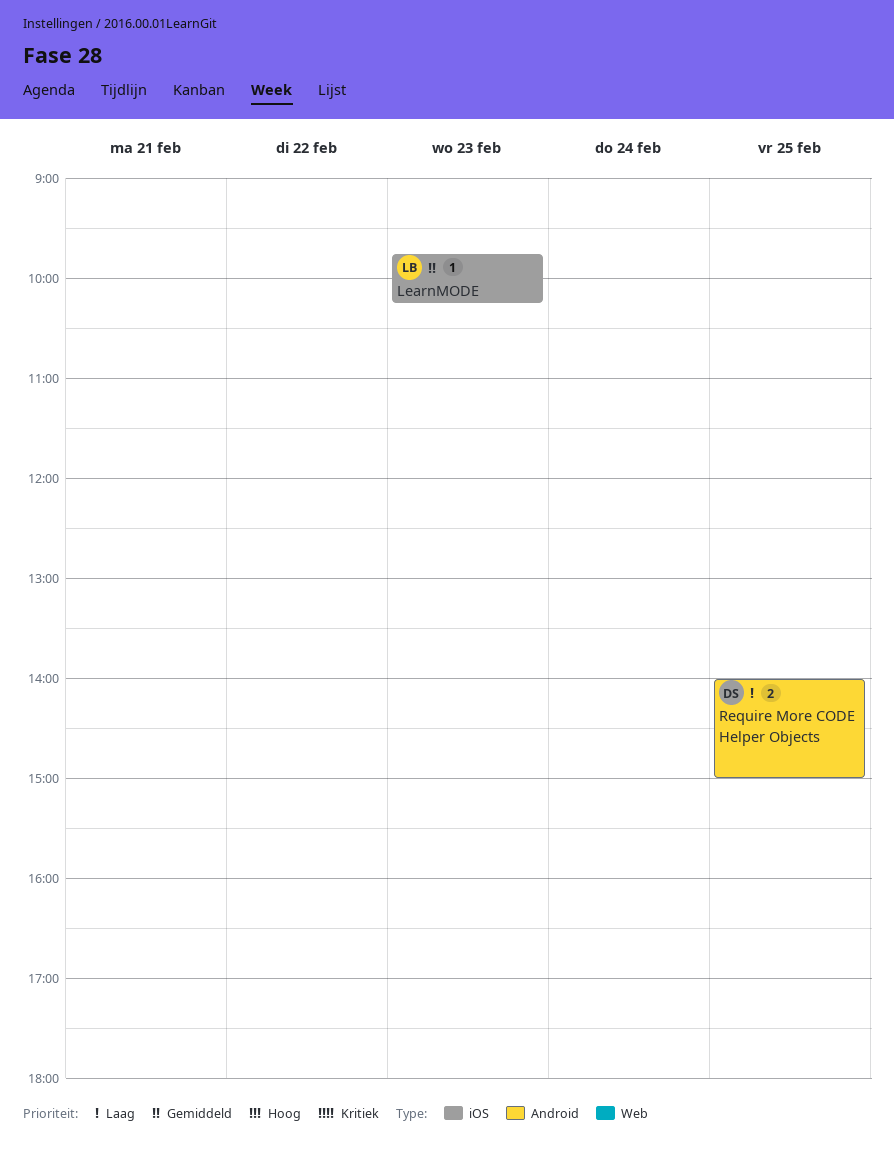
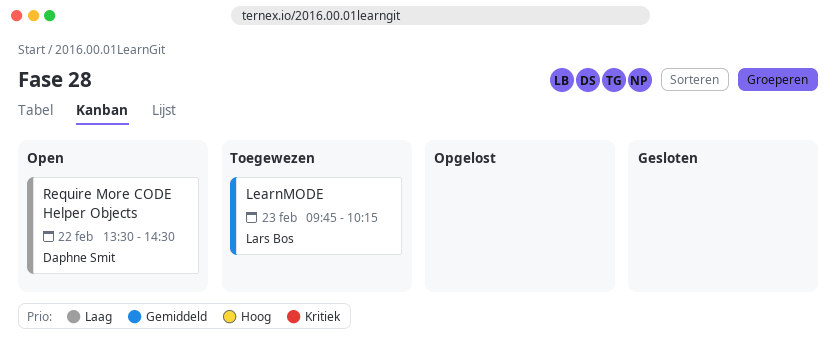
Require More CODE Helper Objects, day: Feb 25 -> Feb 22
Require More CODE Helper Objects, begins: 14:00 -> 13:30
Require More CODE Helper Objects, ends: 15:00 -> 14:30

